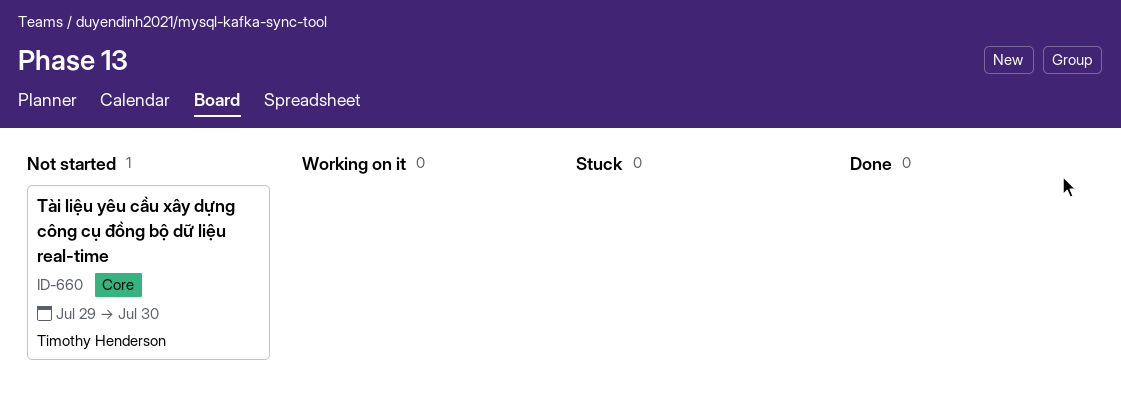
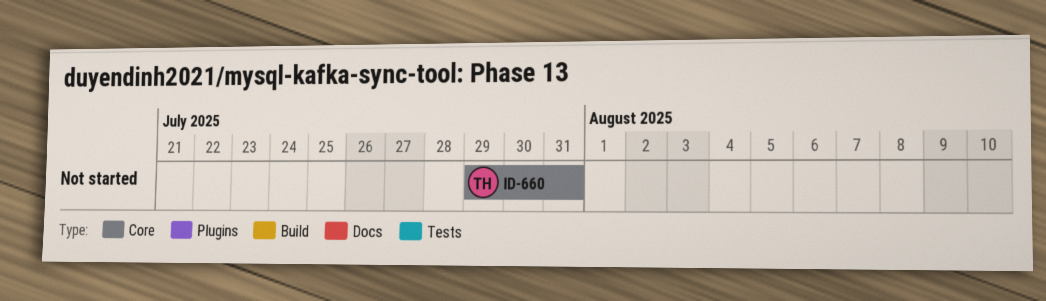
ID-660, due: Jul 30 -> Jul 31

